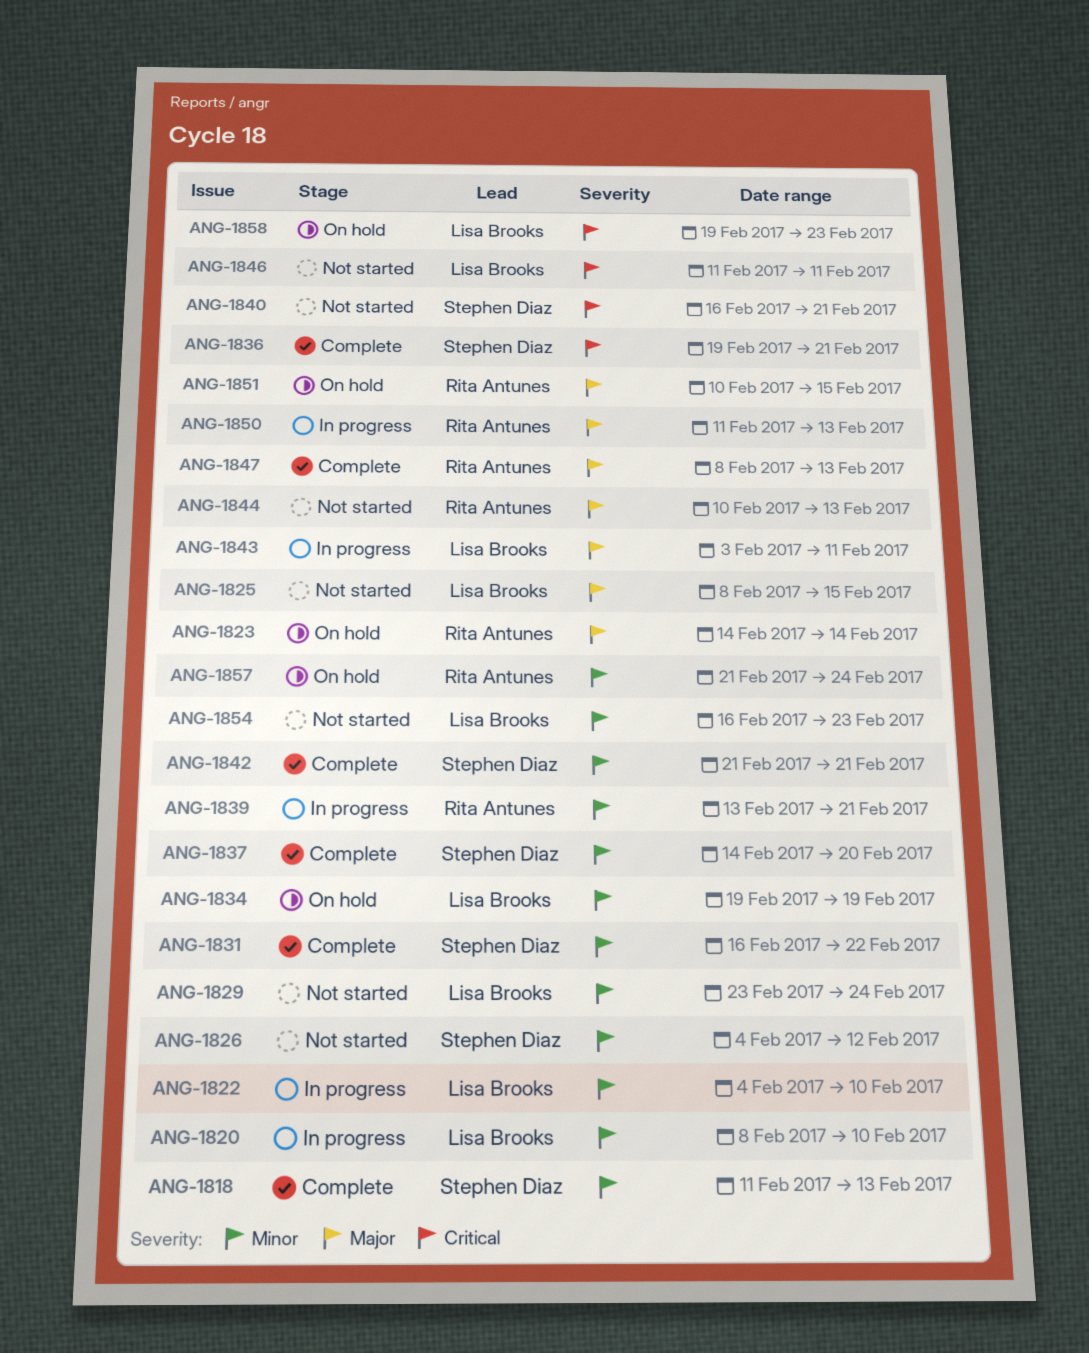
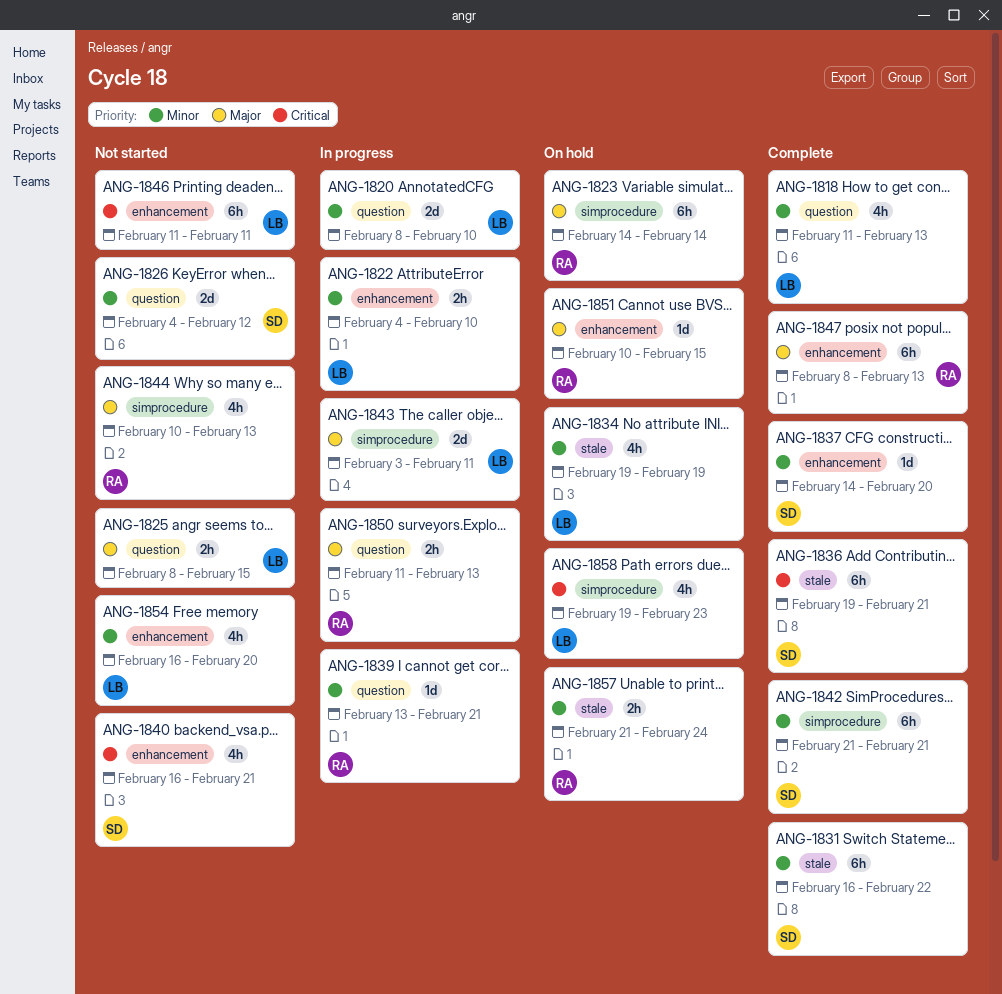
ANG-1818, owner: Stephen Diaz -> Lisa Brooks
ANG-1829: present -> none
ANG-1854, due: Feb 23 -> Feb 20

